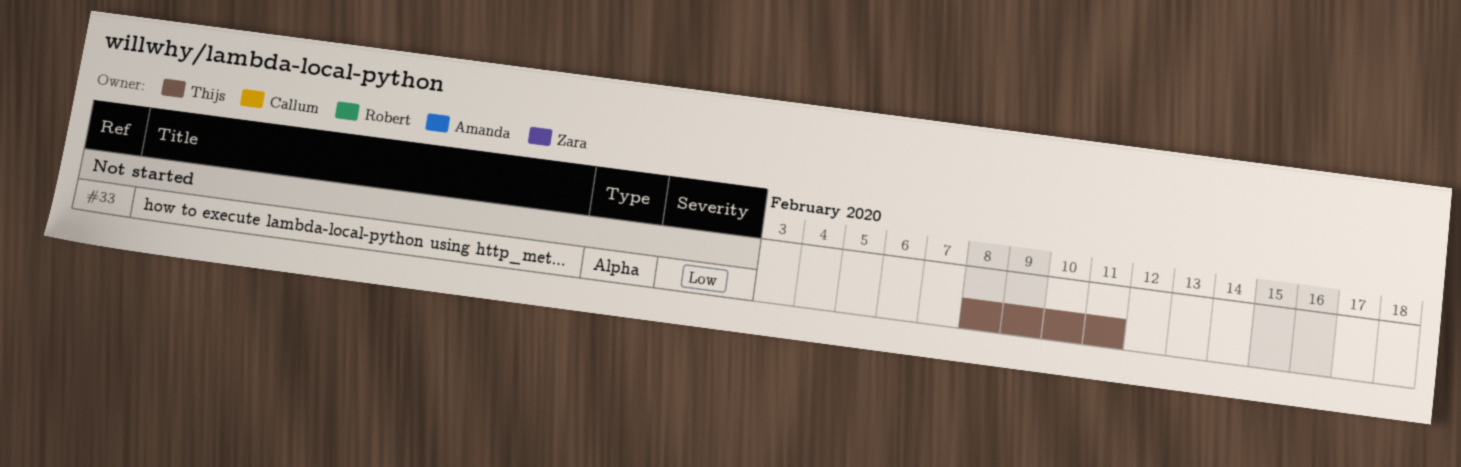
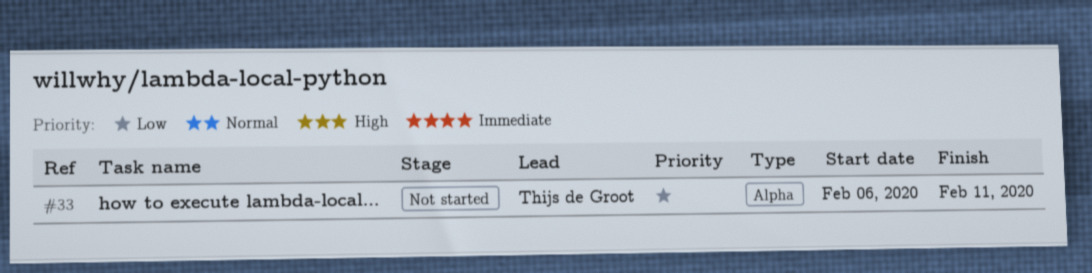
#33, start: Feb 8 -> Feb 6

